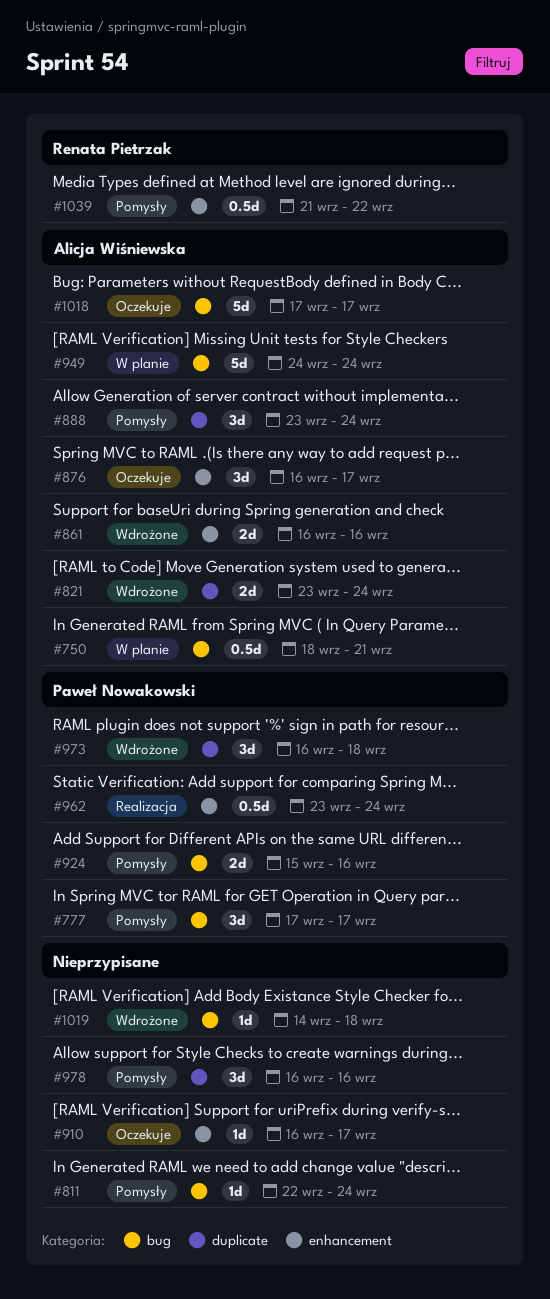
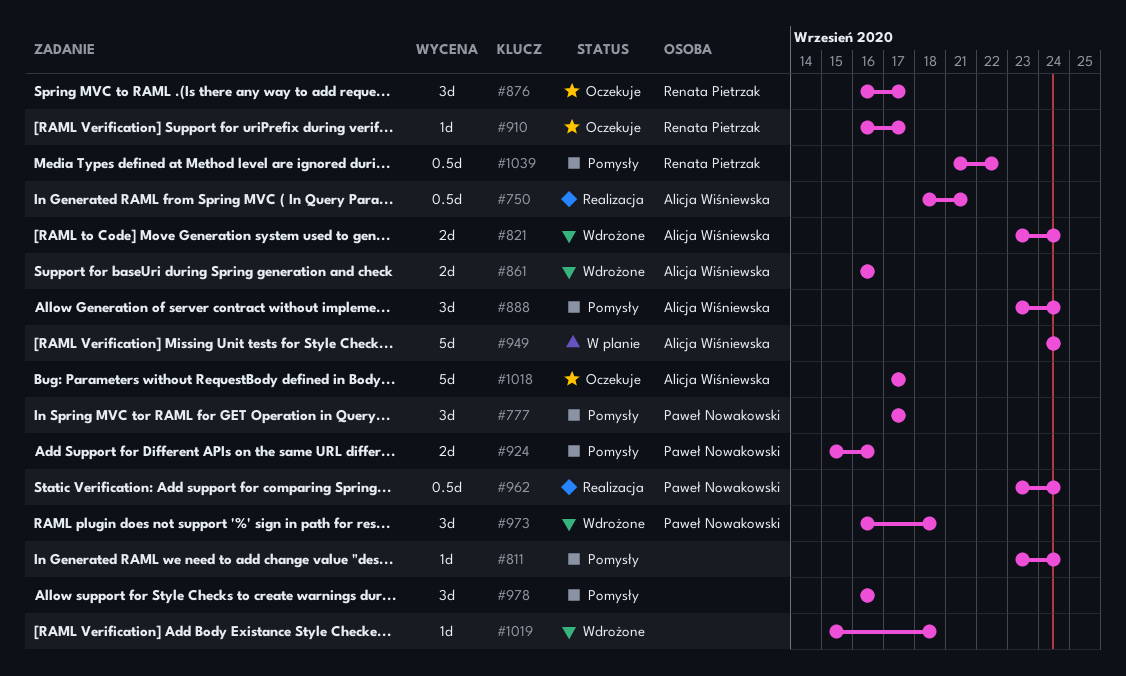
#750, status: W planie -> Realizacja
#811, start: Sep 22 -> Sep 23
#876, owner: Alicja Wiśniewska -> Renata Pietrzak
#910, owner: none -> Renata Pietrzak
#1019, start: Sep 14 -> Sep 15

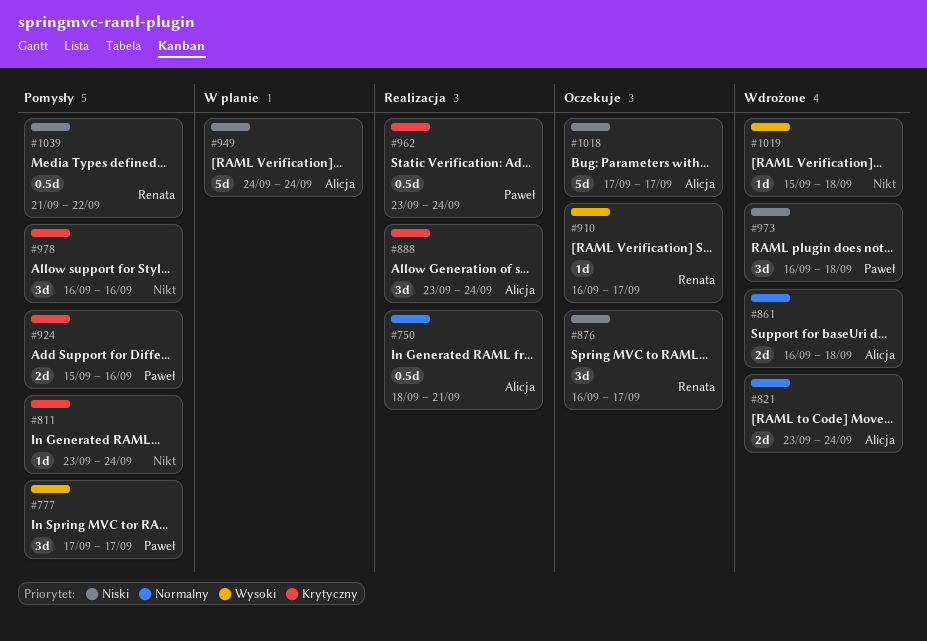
#861, due: Sep 16 -> Sep 18
#888, status: Pomysły -> Realizacja

